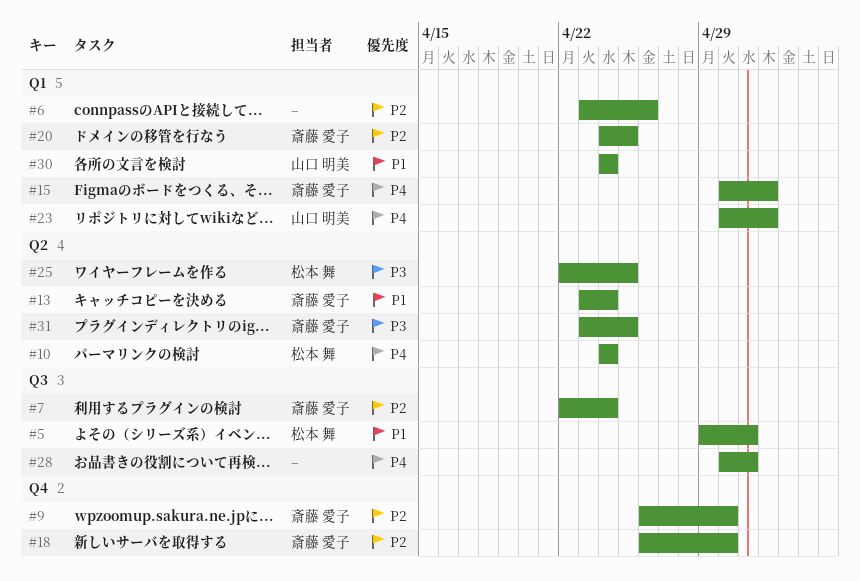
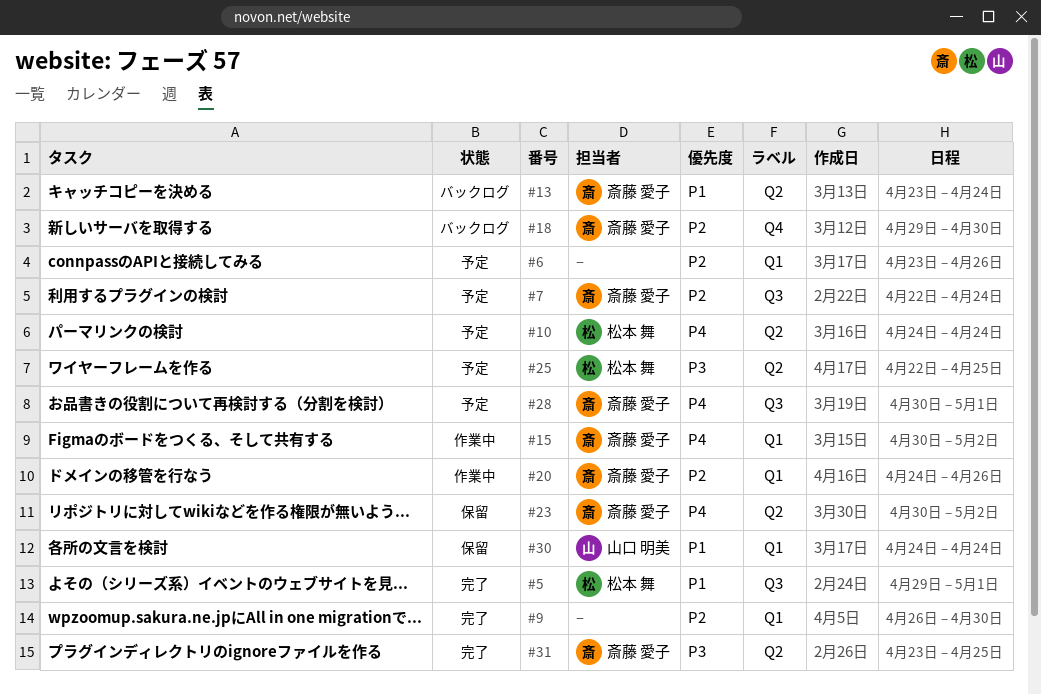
#9, owner: 斎藤 愛子 -> none
#9, label: Q4 -> Q1
#18, start: Apr 26 -> Apr 29
#20, due: Apr 25 -> Apr 26
#23, owner: 山口 明美 -> 斎藤 愛子
#23, label: Q1 -> Q2
#28, owner: none -> 斎藤 愛子

